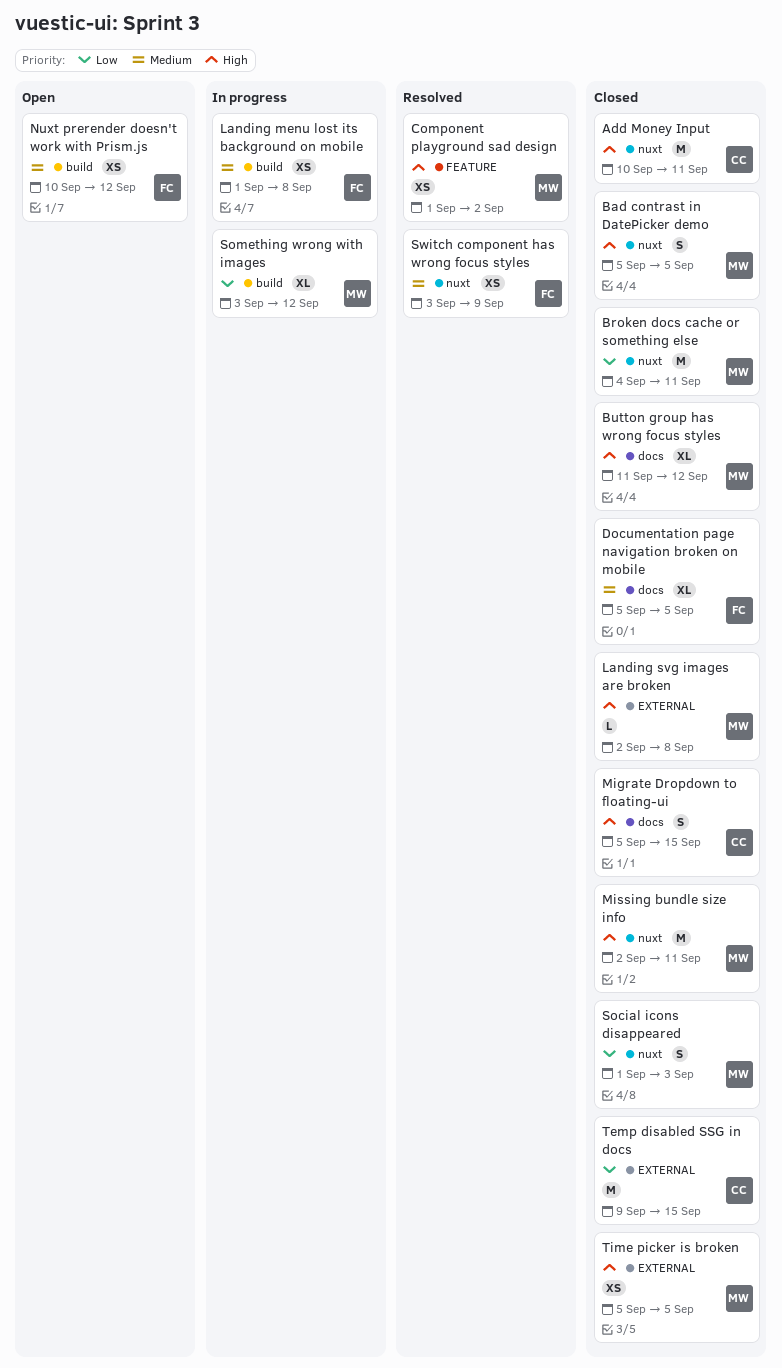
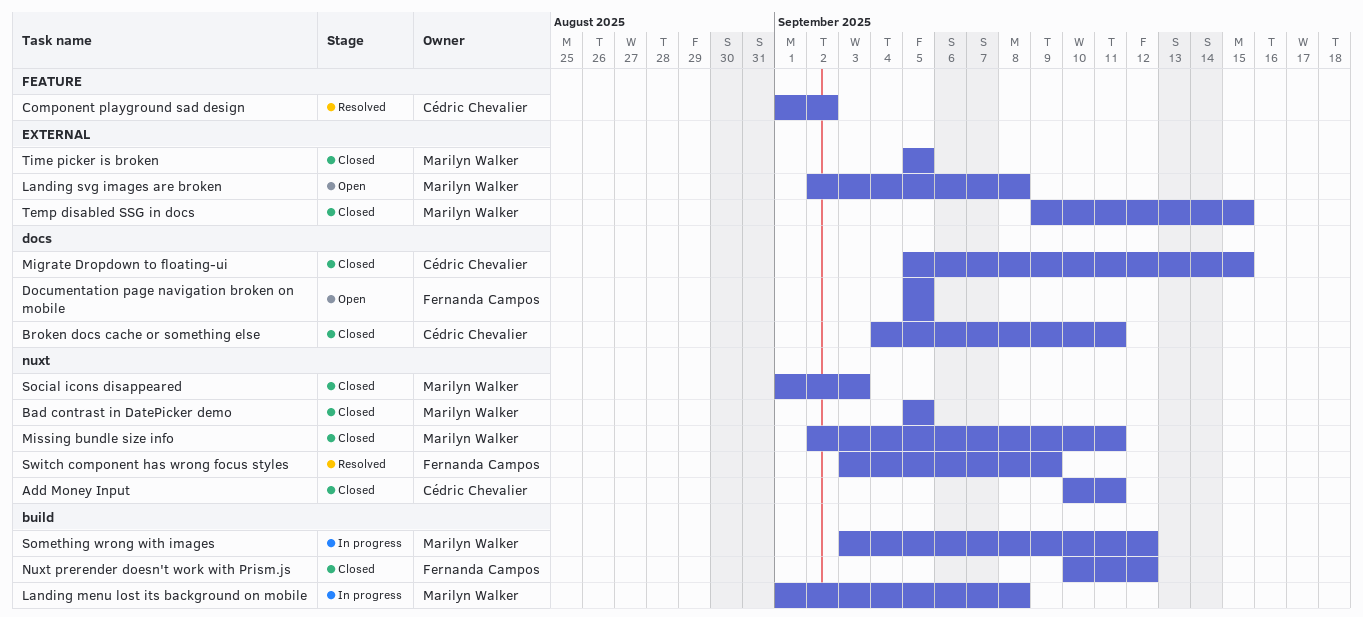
Broken docs cache or something else, owner: Marilyn Walker -> Cédric Chevalier
Broken docs cache or something else, label: nuxt -> docs
Button group has wrong focus styles: present -> none
Component playground sad design, owner: Marilyn Walker -> Cédric Chevalier
Documentation page navigation broken on mobile, status: Closed -> Open
Landing menu lost its background on mobile, owner: Fernanda Campos -> Marilyn Walker
Landing svg images are broken, status: Closed -> Open
Nuxt prerender doesn't work with Prism.js, status: Open -> Closed
Temp disabled SSG in docs, owner: Cédric Chevalier -> Marilyn Walker

